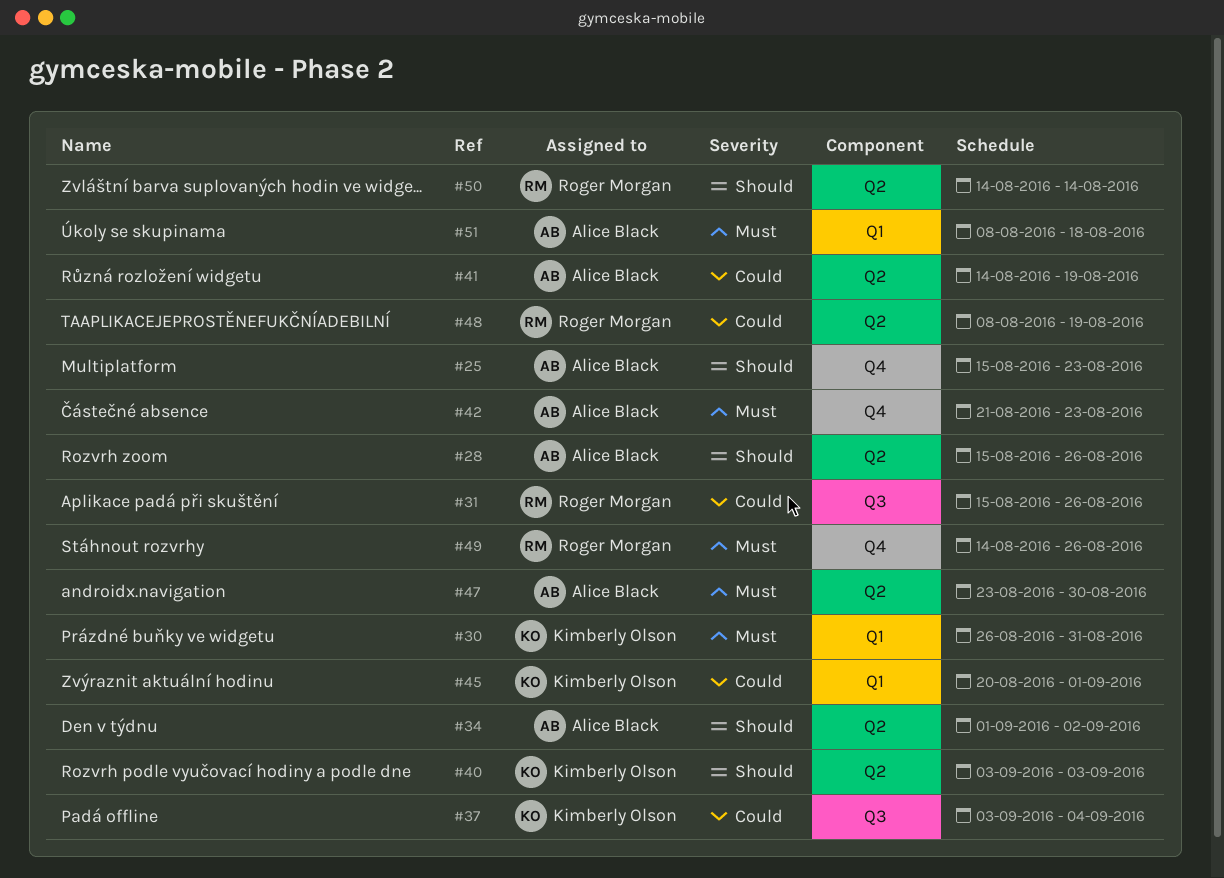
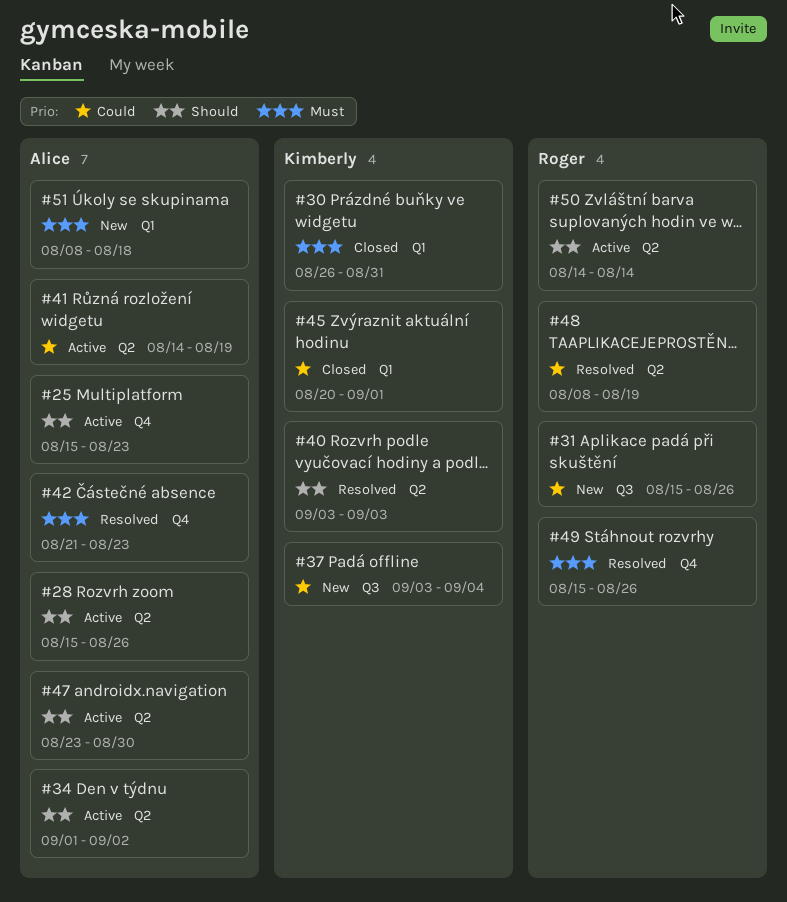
#47, priority: Must -> Should
#49, start: Aug 14 -> Aug 15

